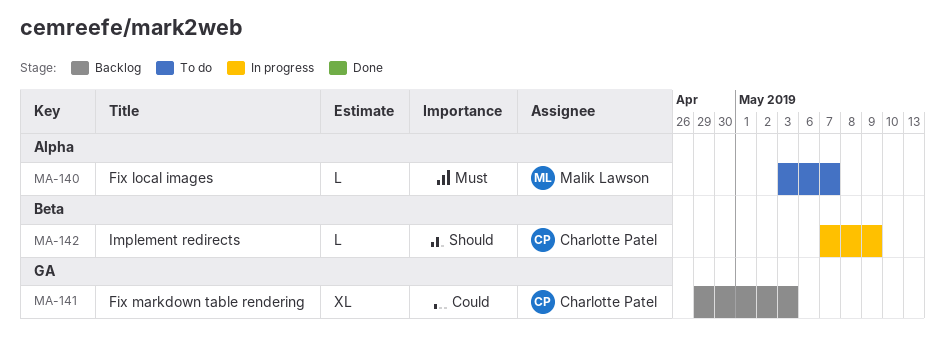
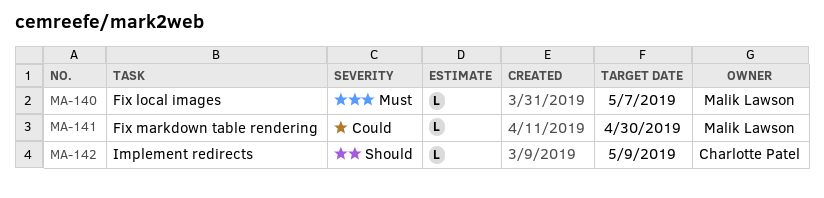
MA-141, owner: Charlotte Patel -> Malik Lawson
MA-141, estimate: XL -> L
MA-141, due: May 3 -> Apr 30

